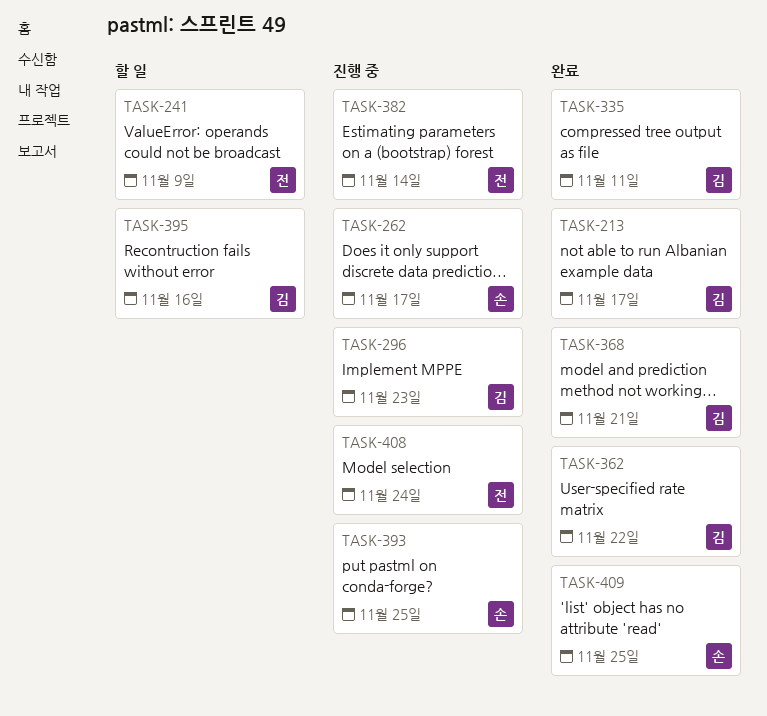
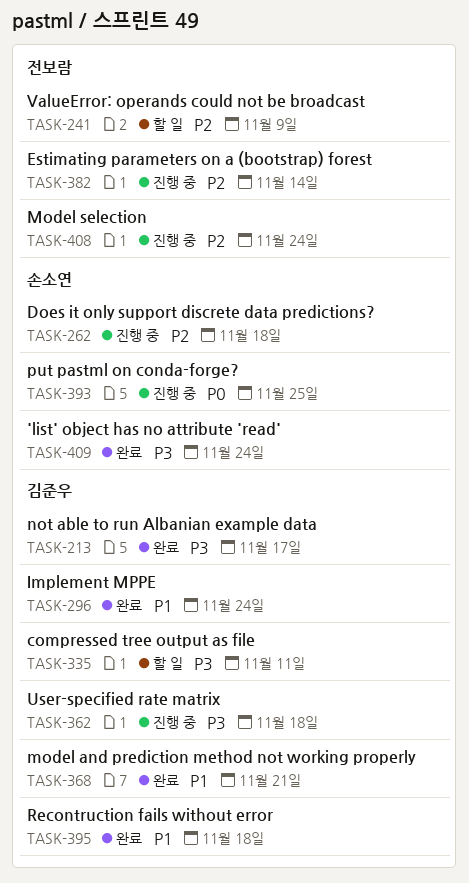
TASK-262, due: Nov 17 -> Nov 18
TASK-296, status: 진행 중 -> 완료
TASK-296, due: Nov 23 -> Nov 24
TASK-335, status: 완료 -> 할 일
TASK-362, status: 완료 -> 진행 중
TASK-362, due: Nov 22 -> Nov 18
TASK-395, status: 할 일 -> 완료
TASK-395, due: Nov 16 -> Nov 18
TASK-409, due: Nov 25 -> Nov 24

